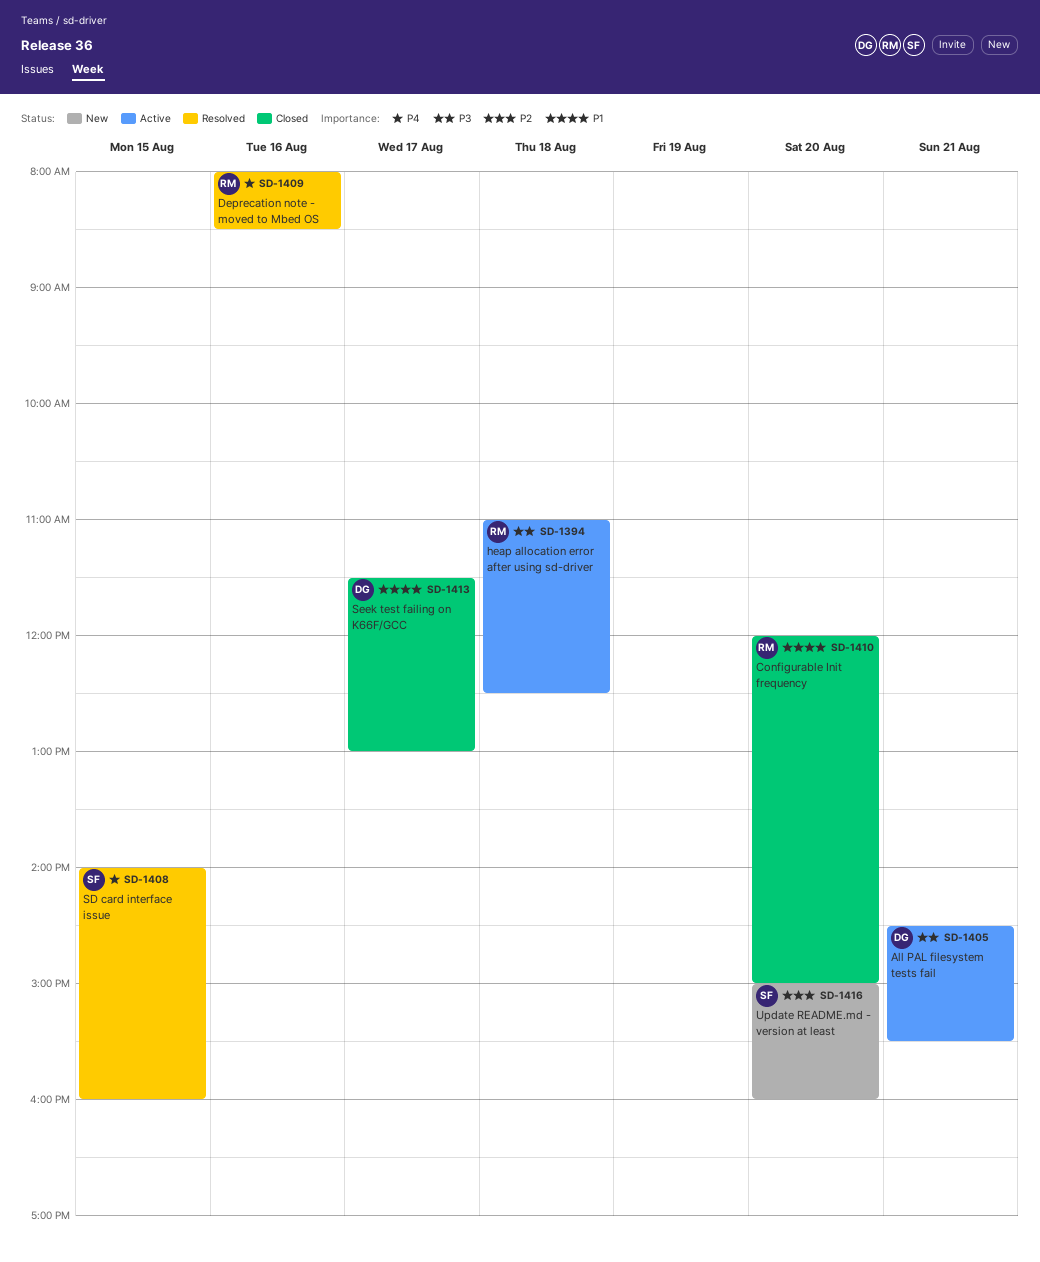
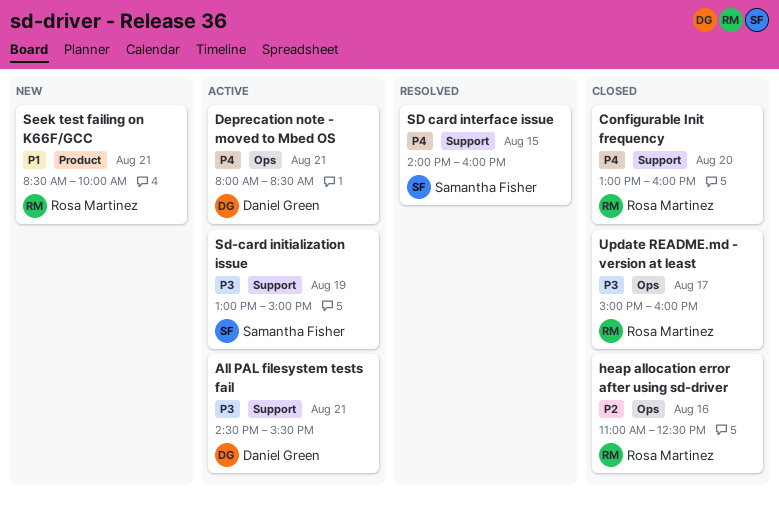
Configurable Init frequency, priority: P1 -> P4
Configurable Init frequency, begins: 12:00 -> 13:00
Configurable Init frequency, ends: 15:00 -> 16:00
Deprecation note - moved to Mbed OS, status: Resolved -> Active
Deprecation note - moved to Mbed OS, owner: Rosa Martinez -> Daniel Green
Deprecation note - moved to Mbed OS, day: Aug 16 -> Aug 21
heap allocation error after using sd-driver, status: Active -> Closed
heap allocation error after using sd-driver, priority: P3 -> P2
heap allocation error after using sd-driver, day: Aug 18 -> Aug 16
Sd-card initialization issue: none -> present
Seek test failing on K66F/GCC, status: Closed -> New
Seek test failing on K66F/GCC, owner: Daniel Green -> Rosa Martinez
Seek test failing on K66F/GCC, day: Aug 17 -> Aug 21
Seek test failing on K66F/GCC, begins: 11:30 -> 08:30
Seek test failing on K66F/GCC, ends: 13:00 -> 10:00
Update README.md - version at least, status: New -> Closed
Update README.md - version at least, owner: Samantha Fisher -> Rosa Martinez
Update README.md - version at least, priority: P2 -> P3
Update README.md - version at least, day: Aug 20 -> Aug 17

